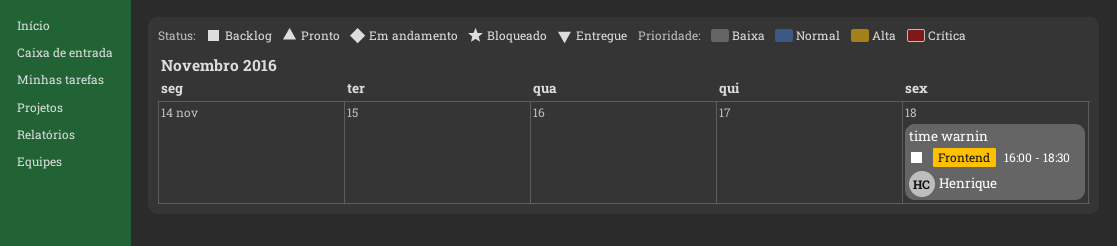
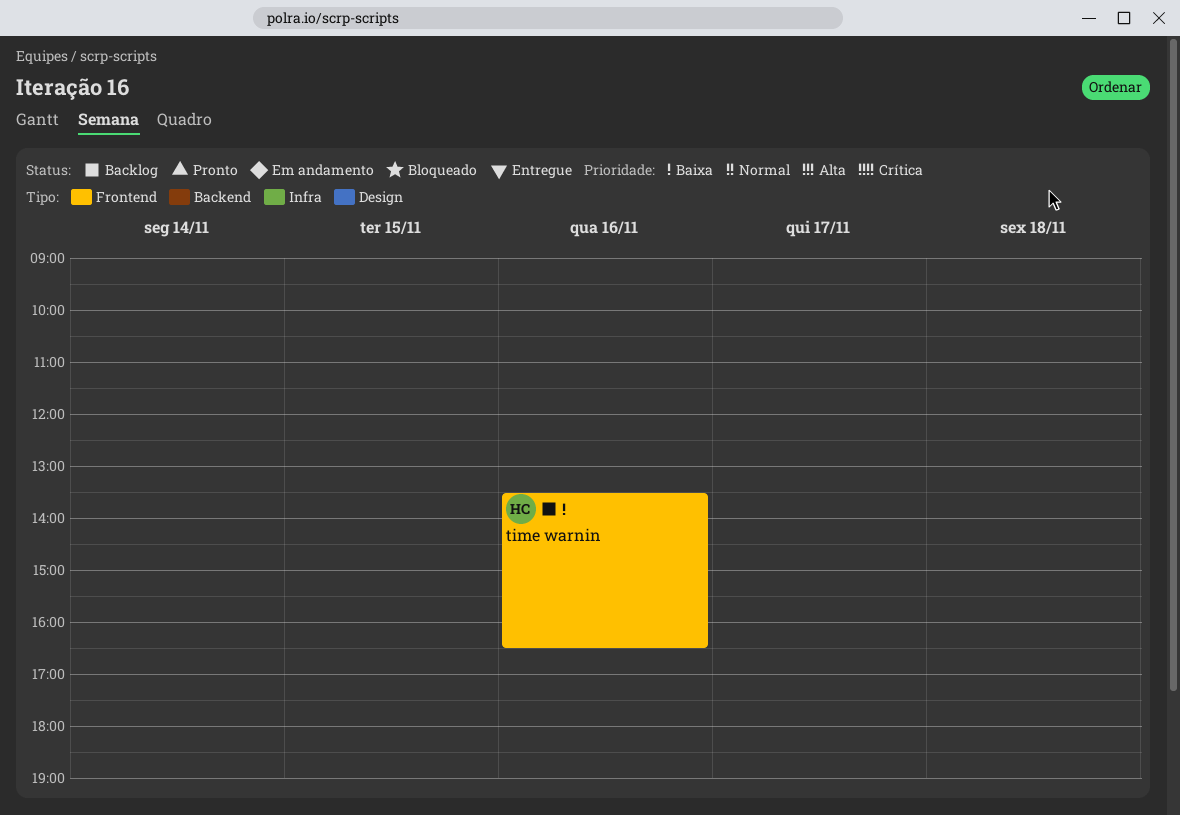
time warnin, day: Nov 18 -> Nov 16
time warnin, begins: 16:00 -> 13:30
time warnin, ends: 18:30 -> 16:30

